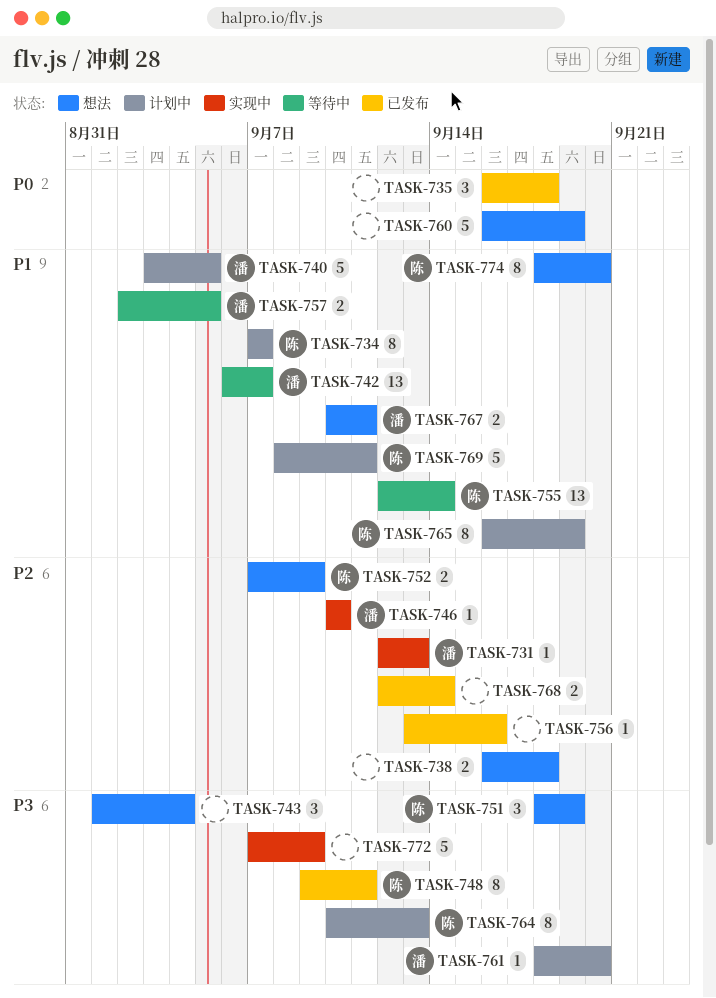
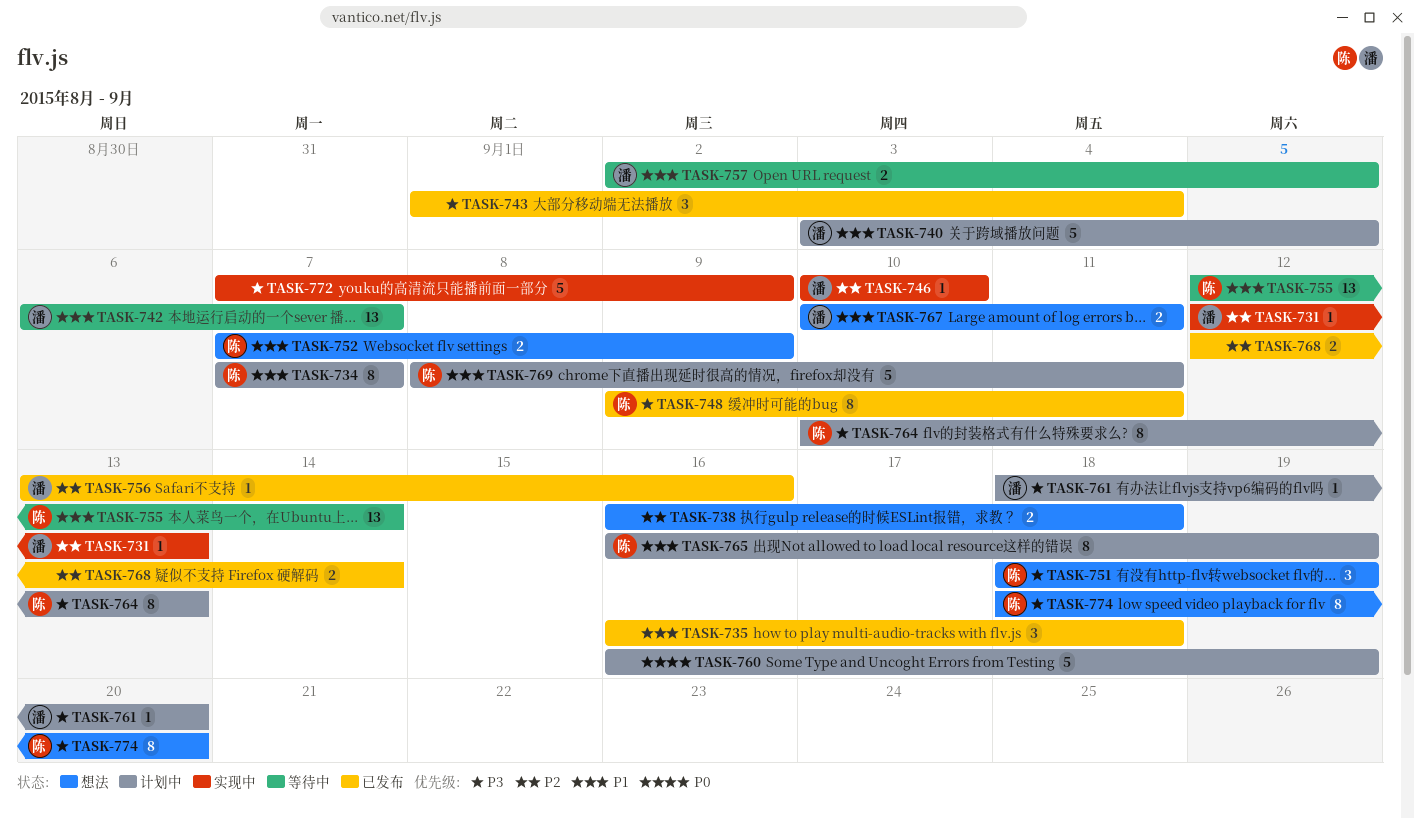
TASK-735, priority: P0 -> P1
TASK-743, status: 想法 -> 已发布
TASK-752, priority: P2 -> P1
TASK-756, owner: none -> 潘
TASK-760, status: 想法 -> 计划中
TASK-774, priority: P1 -> P3

